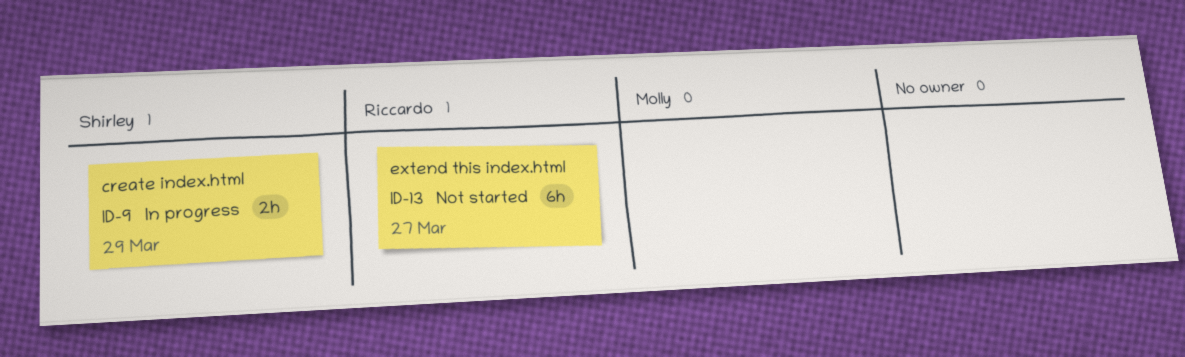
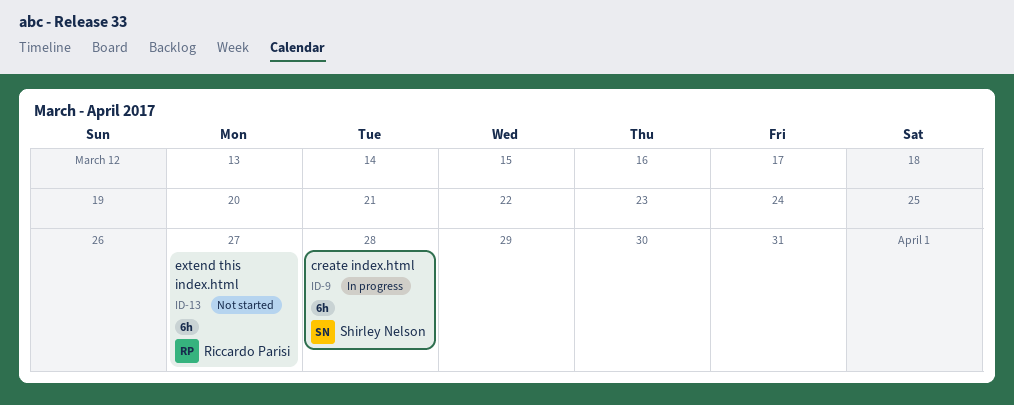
ID-9, estimate: 2h -> 6h
ID-9, due: Mar 29 -> Mar 28

